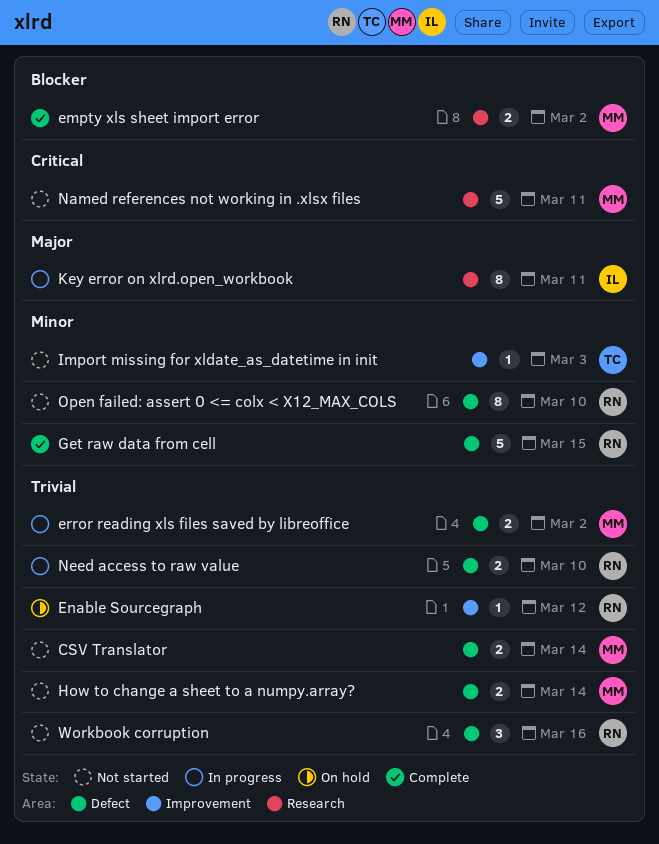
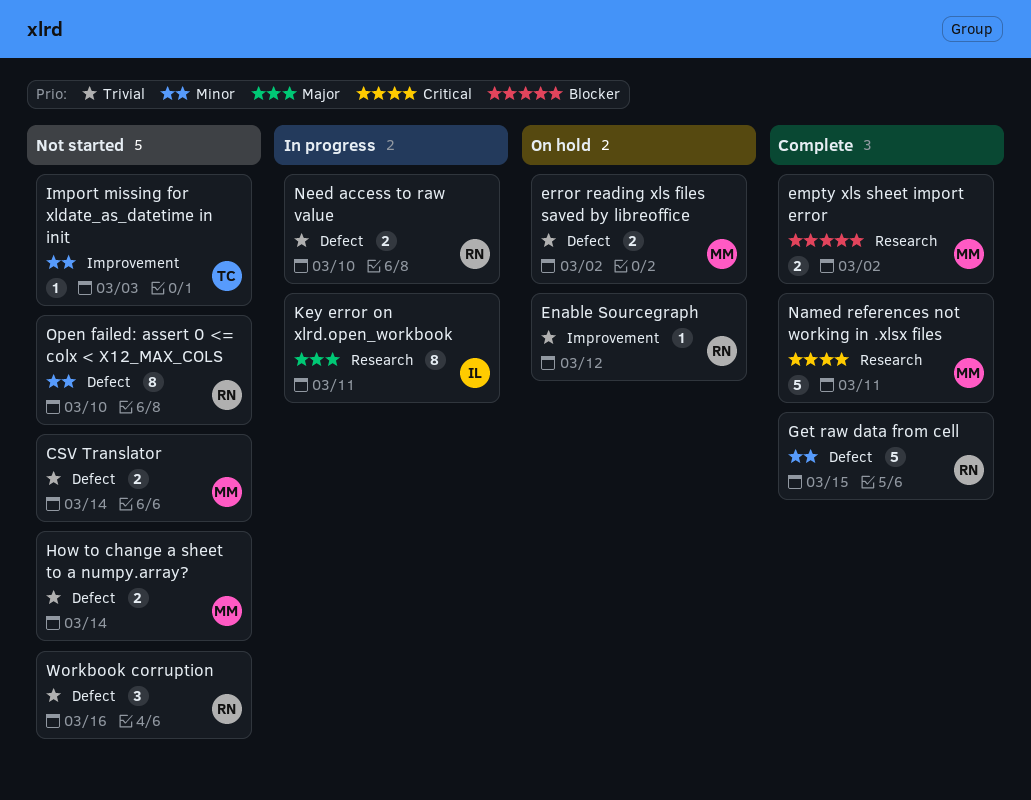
error reading xls files saved by libreoffice, status: In progress -> On hold
Named references not working in .xlsx files, status: Not started -> Complete

